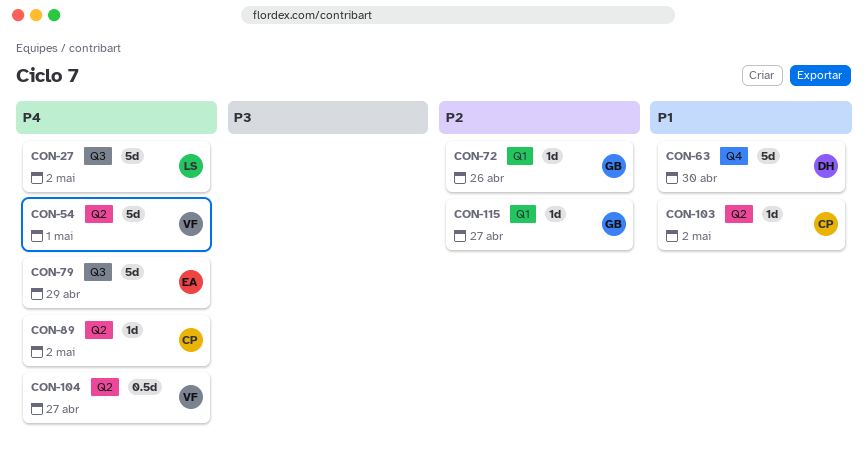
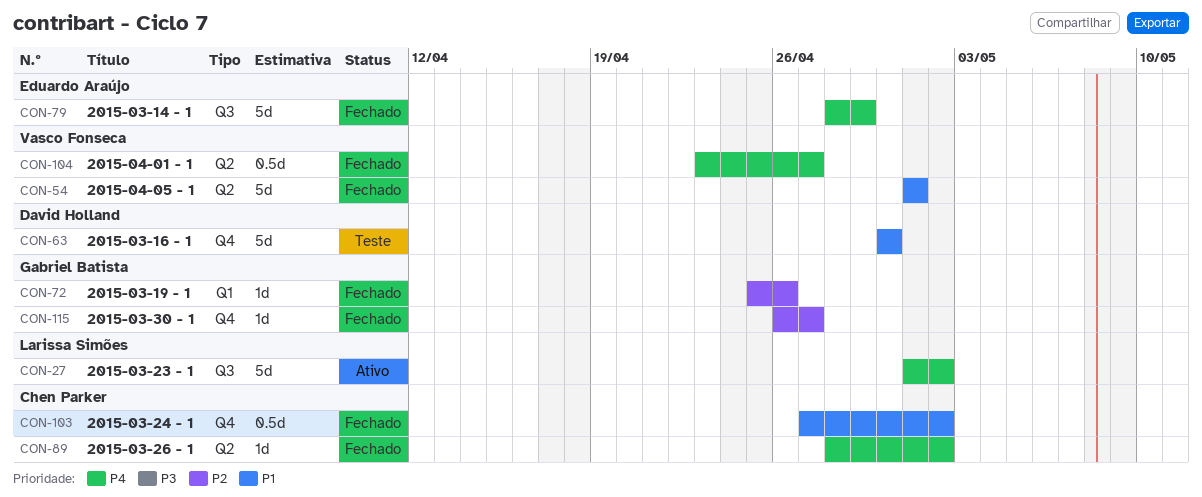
CON-54, priority: P4 -> P1
CON-103, label: Q2 -> Q4
CON-103, estimate: 1d -> 0.5d
CON-115, label: Q1 -> Q4

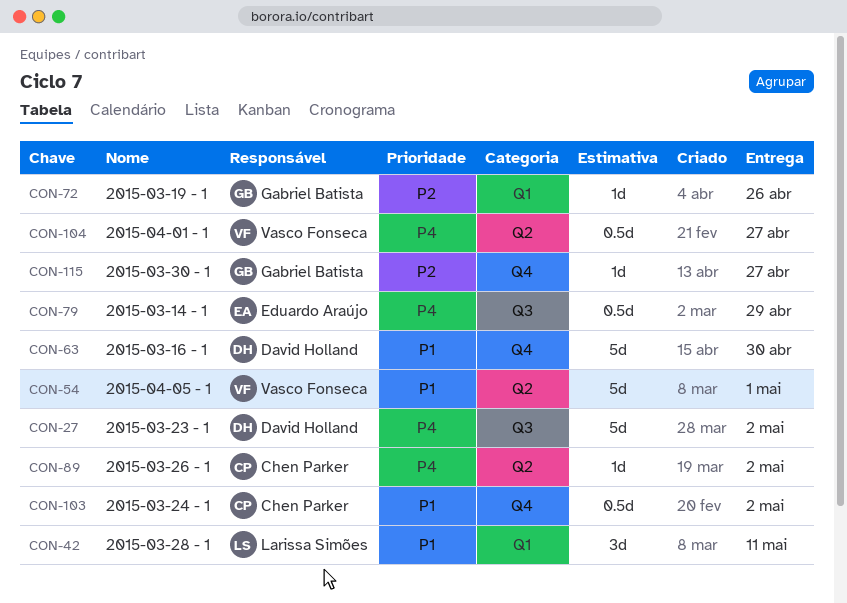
CON-27, owner: Larissa Simões -> David Holland
CON-42: none -> present
CON-79, estimate: 5d -> 0.5d

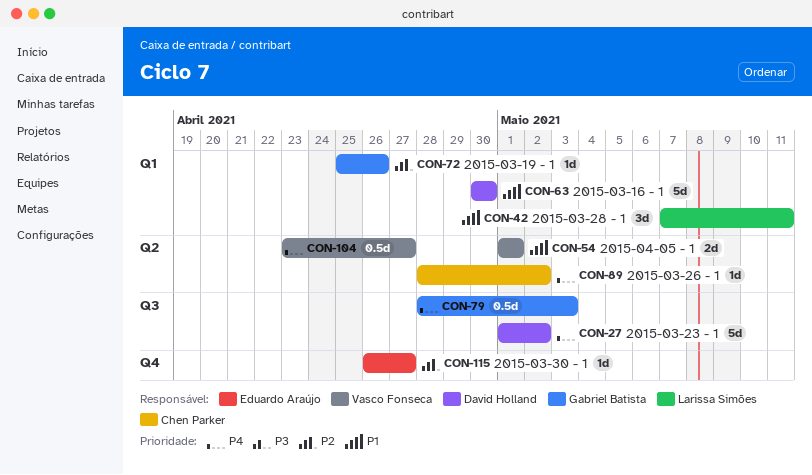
CON-54, estimate: 5d -> 2d
CON-63, label: Q4 -> Q1
CON-79, owner: Eduardo Araújo -> Gabriel Batista
CON-79, due: Apr 29 -> May 3
CON-103: present -> none
CON-115, owner: Gabriel Batista -> Eduardo Araújo

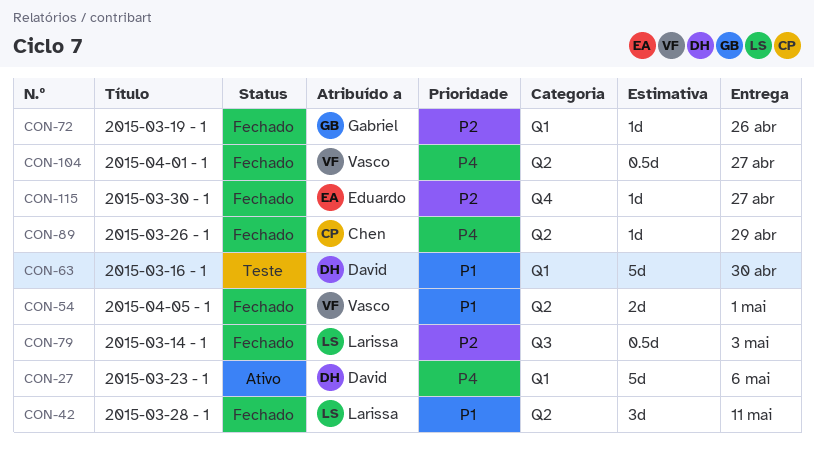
CON-27, label: Q3 -> Q1
CON-27, due: May 2 -> May 6
CON-42, label: Q1 -> Q2
CON-79, owner: Gabriel Batista -> Larissa Simões
CON-79, priority: P4 -> P2
CON-89, due: May 2 -> Apr 29

